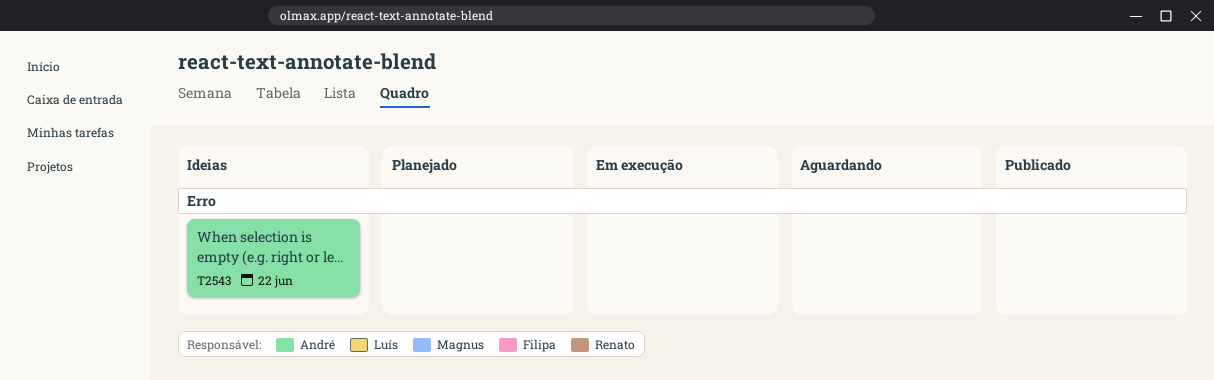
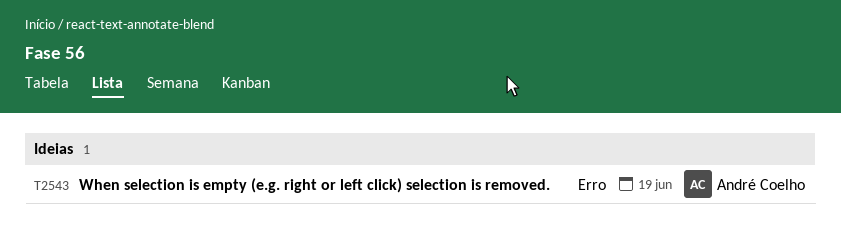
T2543, due: Jun 22 -> Jun 19

